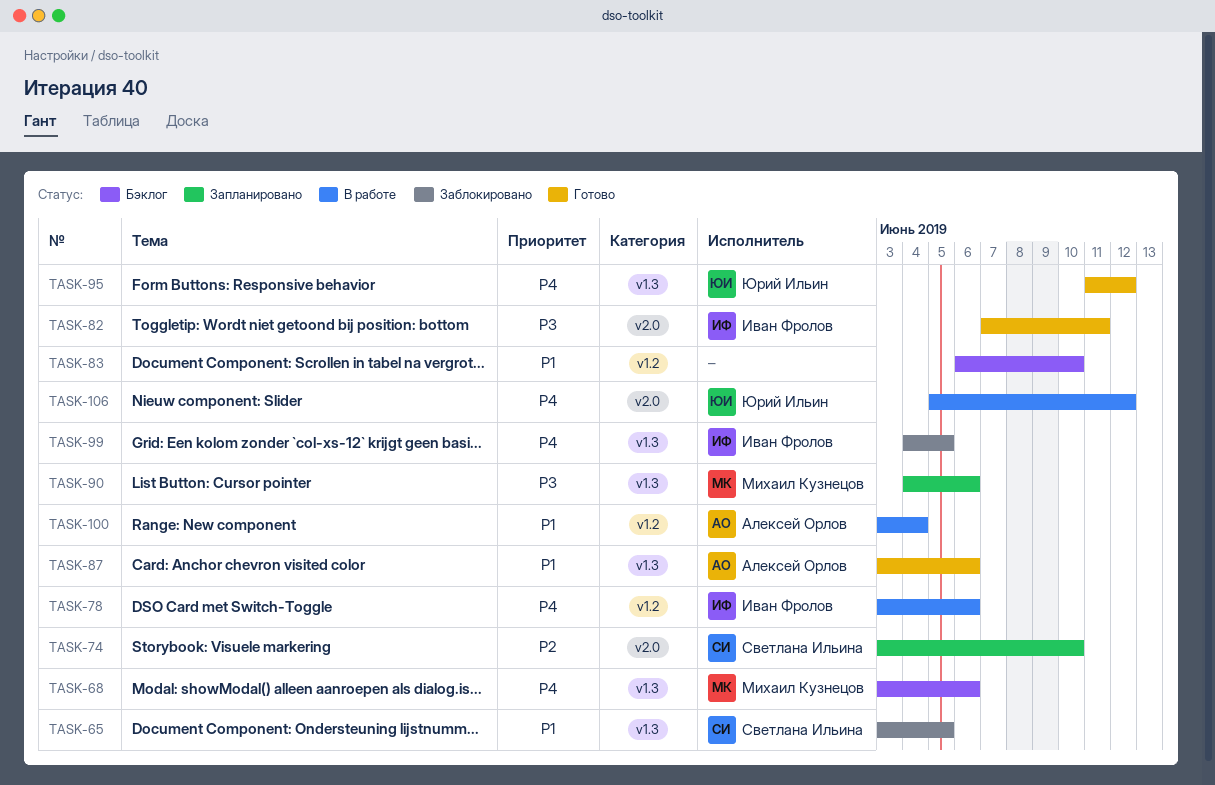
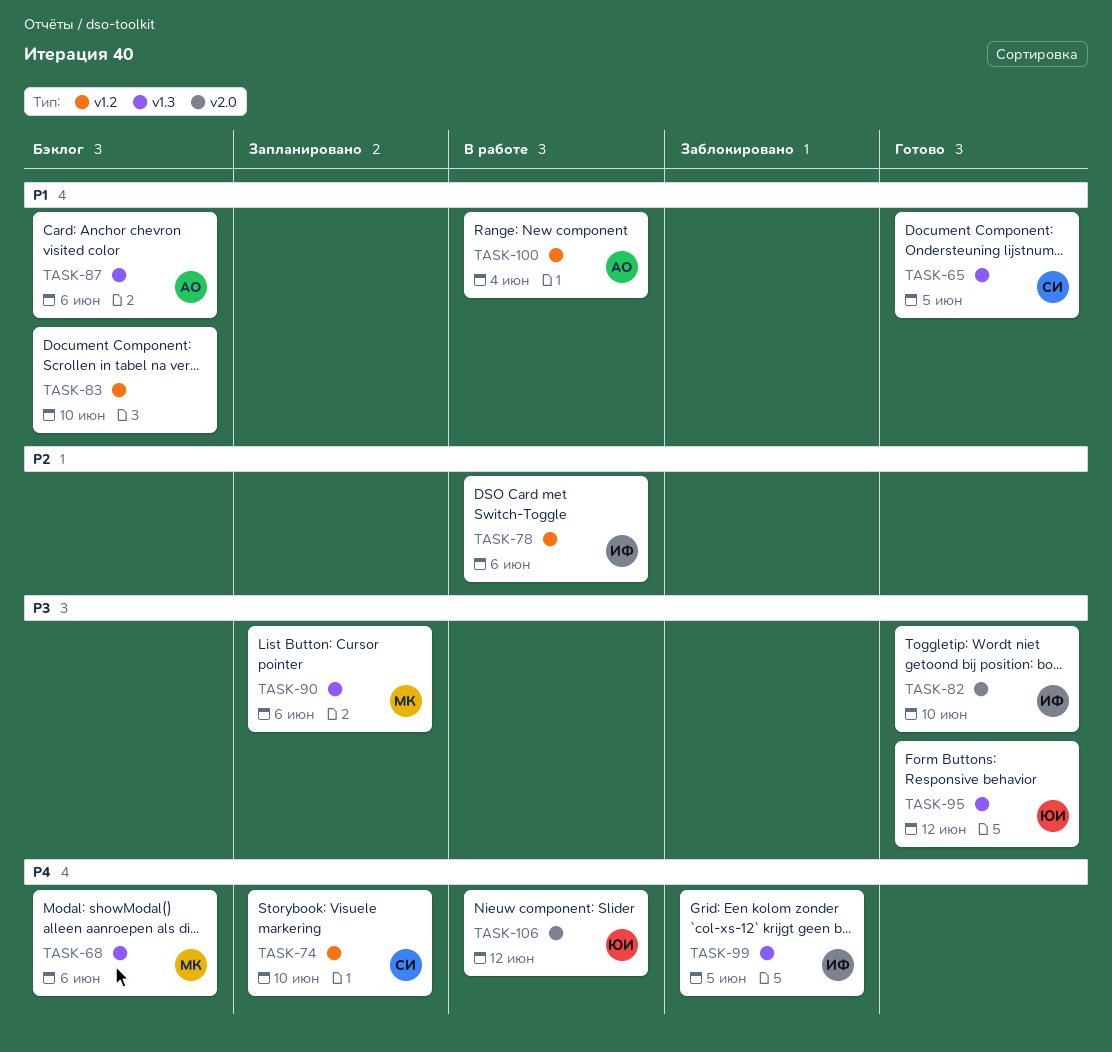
TASK-65, status: Заблокировано -> Готово
TASK-74, priority: P2 -> P4
TASK-74, label: v2.0 -> v1.2
TASK-78, priority: P4 -> P2
TASK-82, due: Jun 11 -> Jun 10
TASK-87, status: Готово -> Бэклог
TASK-95, priority: P4 -> P3

